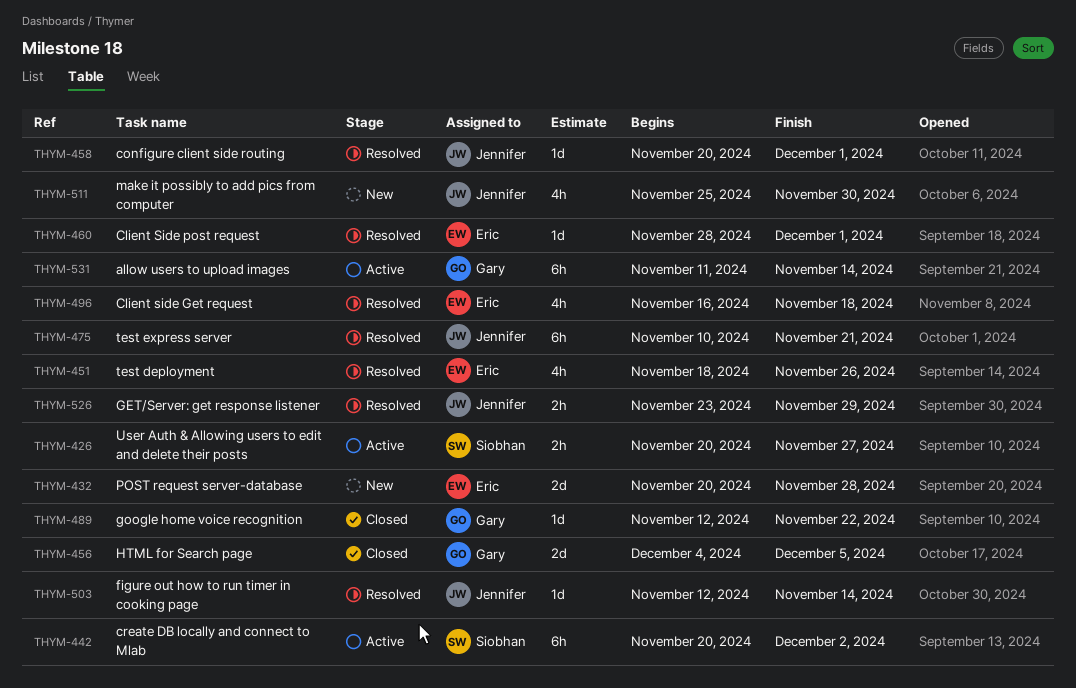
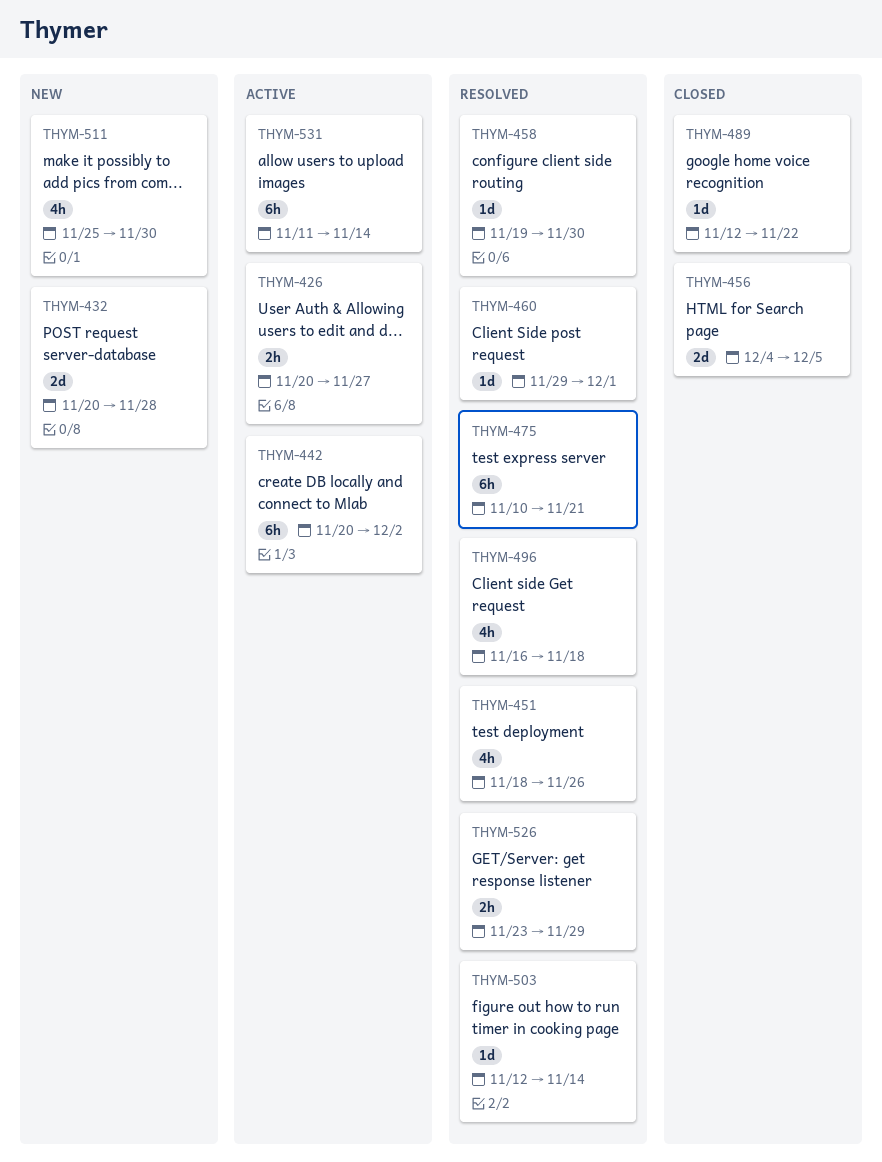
THYM-458, start: Nov 20 -> Nov 19
THYM-458, due: Dec 1 -> Nov 30
THYM-460, start: Nov 28 -> Nov 29

